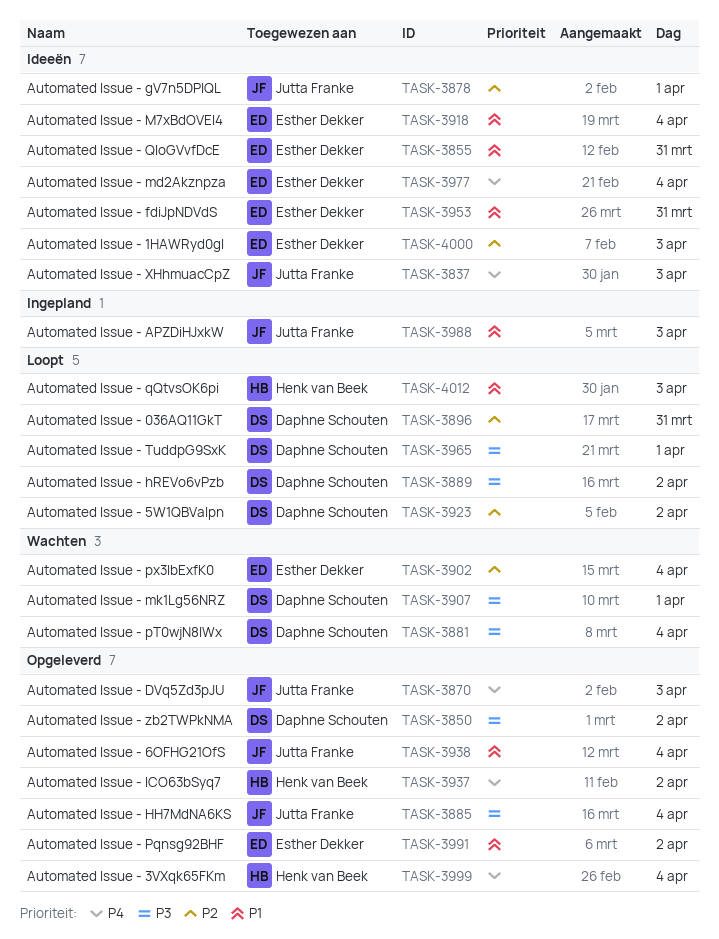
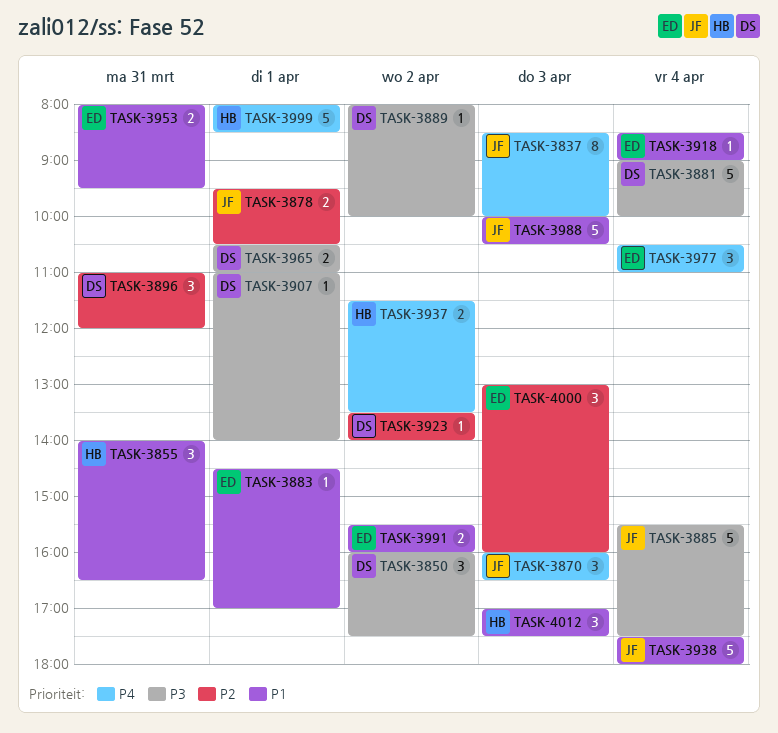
TASK-3855, owner: Esther Dekker -> Henk van Beek
TASK-3883: none -> present
TASK-3902: present -> none
TASK-3999, day: Apr 4 -> Apr 1

